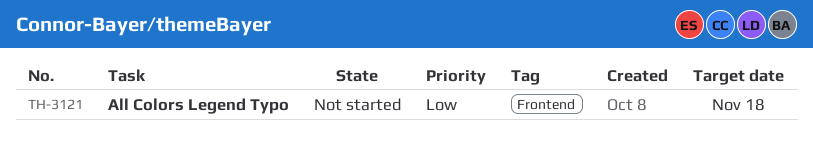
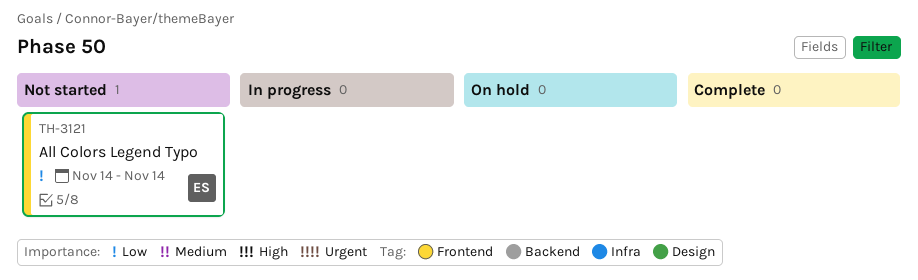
TH-3121, due: Nov 18 -> Nov 14

